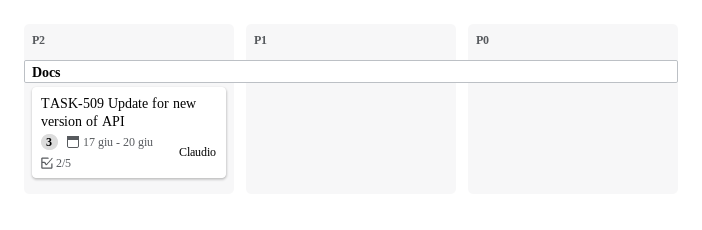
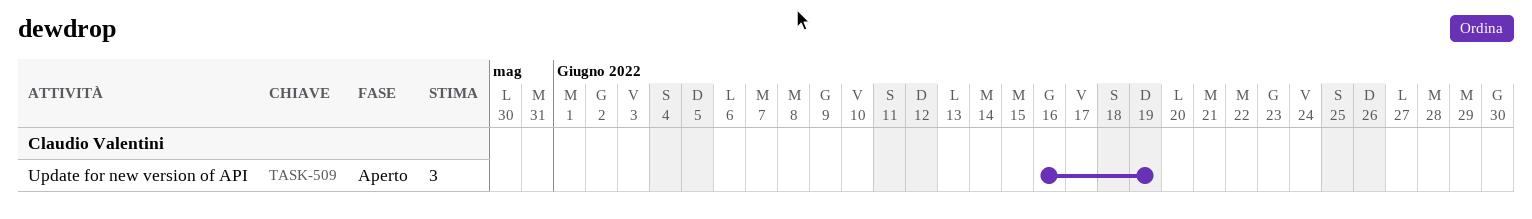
TASK-509, start: Jun 17 -> Jun 16
TASK-509, due: Jun 20 -> Jun 19

